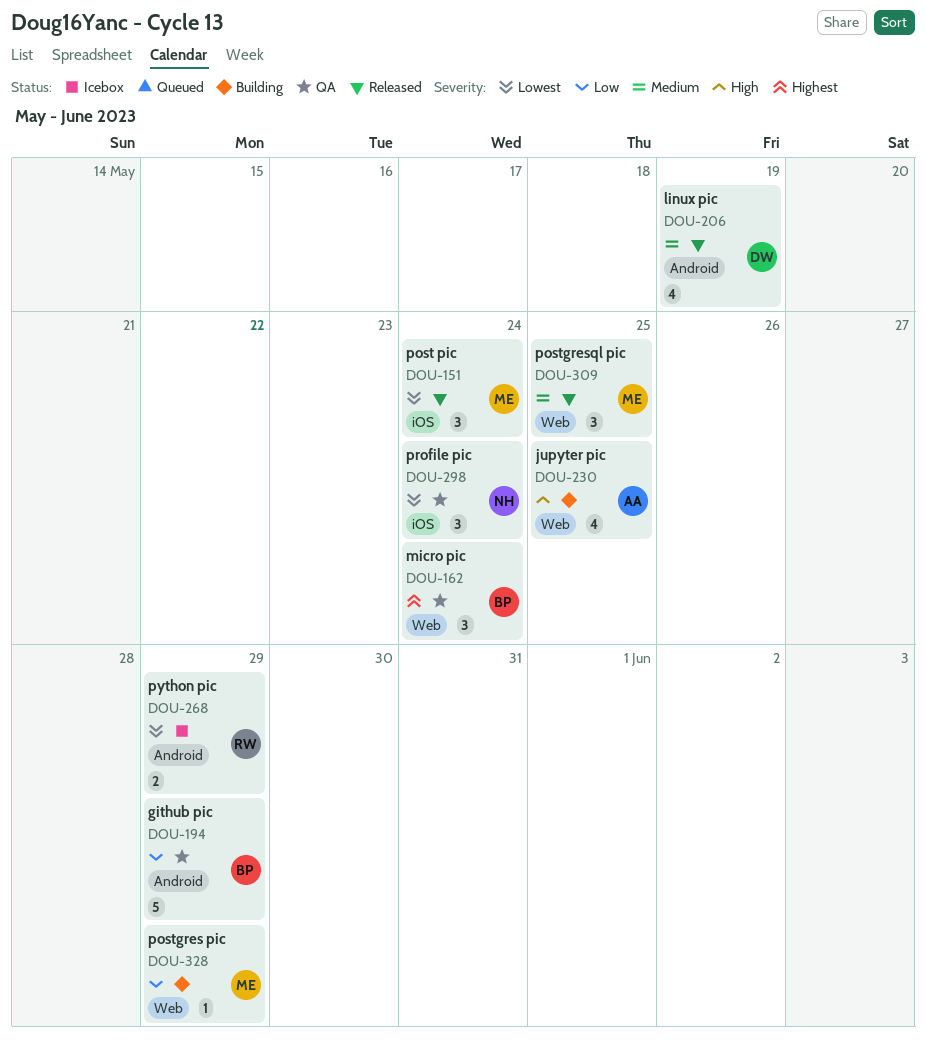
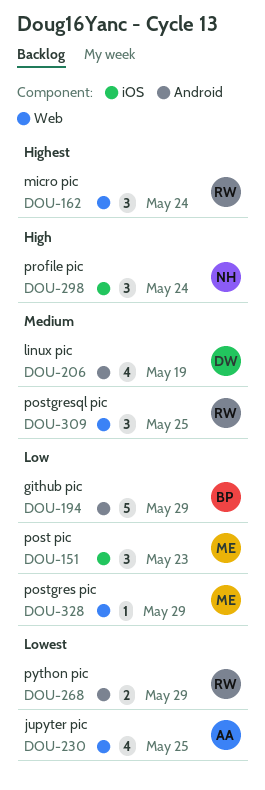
DOU-151, priority: Lowest -> Low
DOU-151, due: May 24 -> May 23
DOU-162, owner: BP -> RW
DOU-230, priority: High -> Lowest
DOU-298, priority: Lowest -> High
DOU-309, owner: ME -> RW

